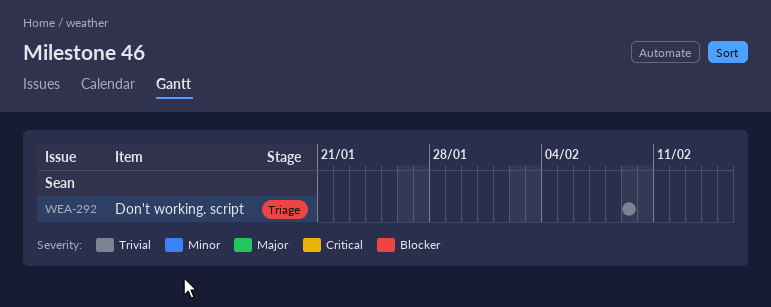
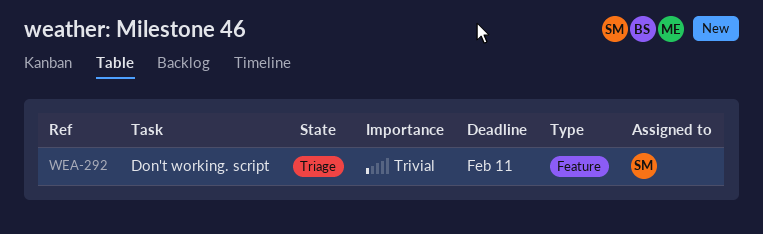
WEA-292, due: Feb 9 -> Feb 11

